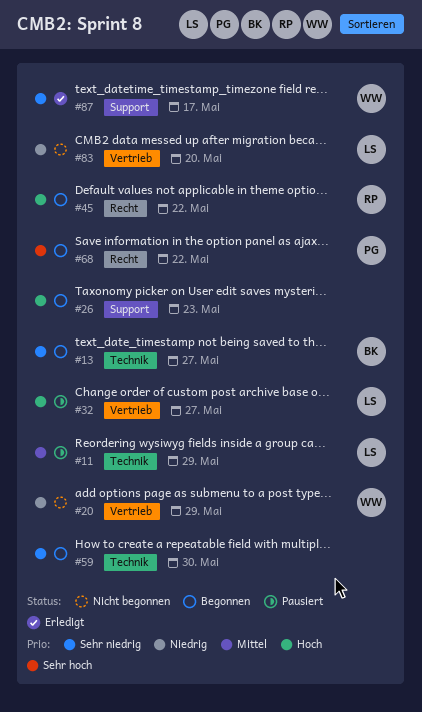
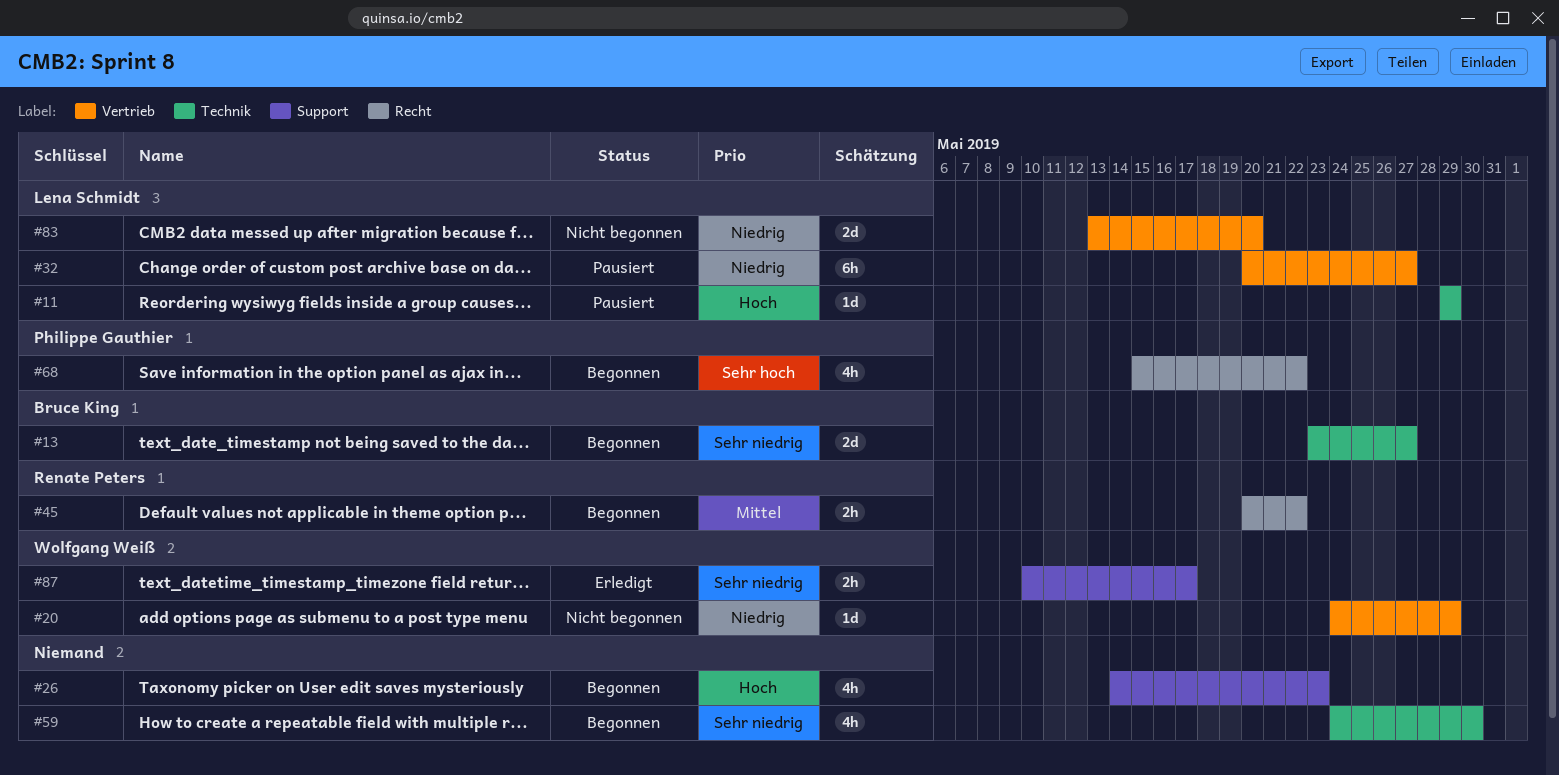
#11, priority: Mittel -> Hoch
#32, priority: Hoch -> Niedrig
#45, priority: Hoch -> Mittel

